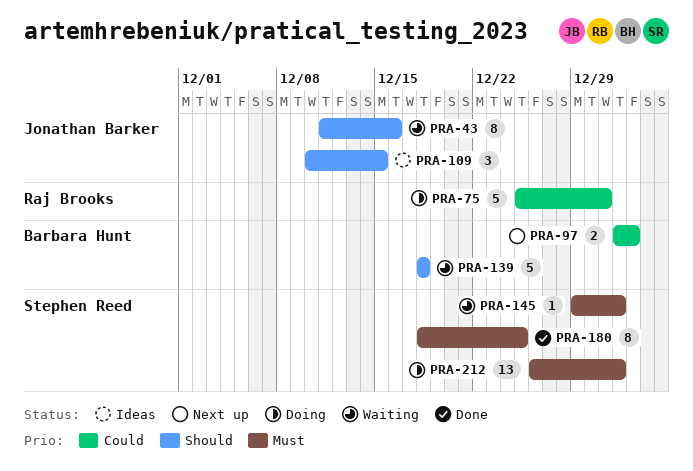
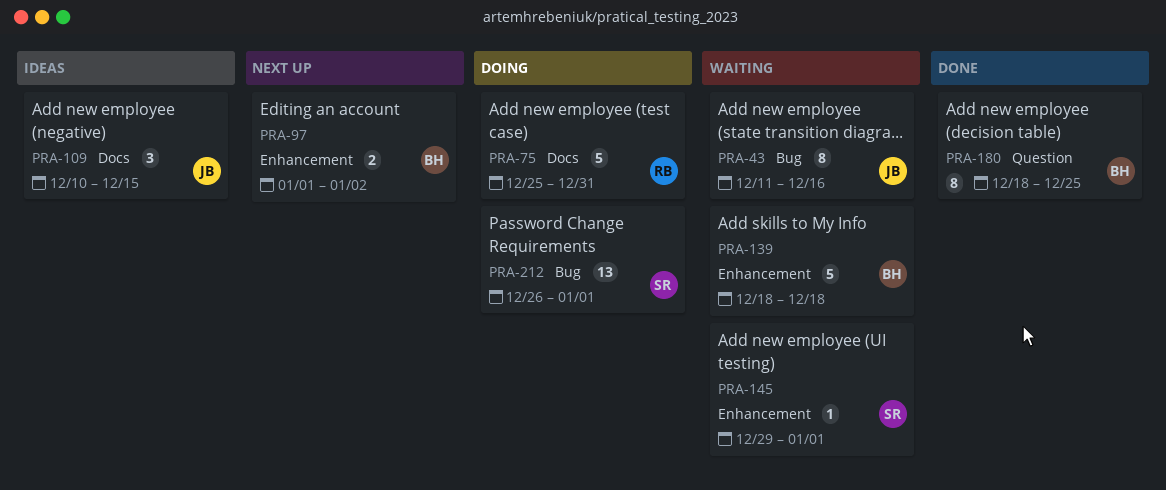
PRA-180, owner: Stephen Reed -> Barbara Hunt

